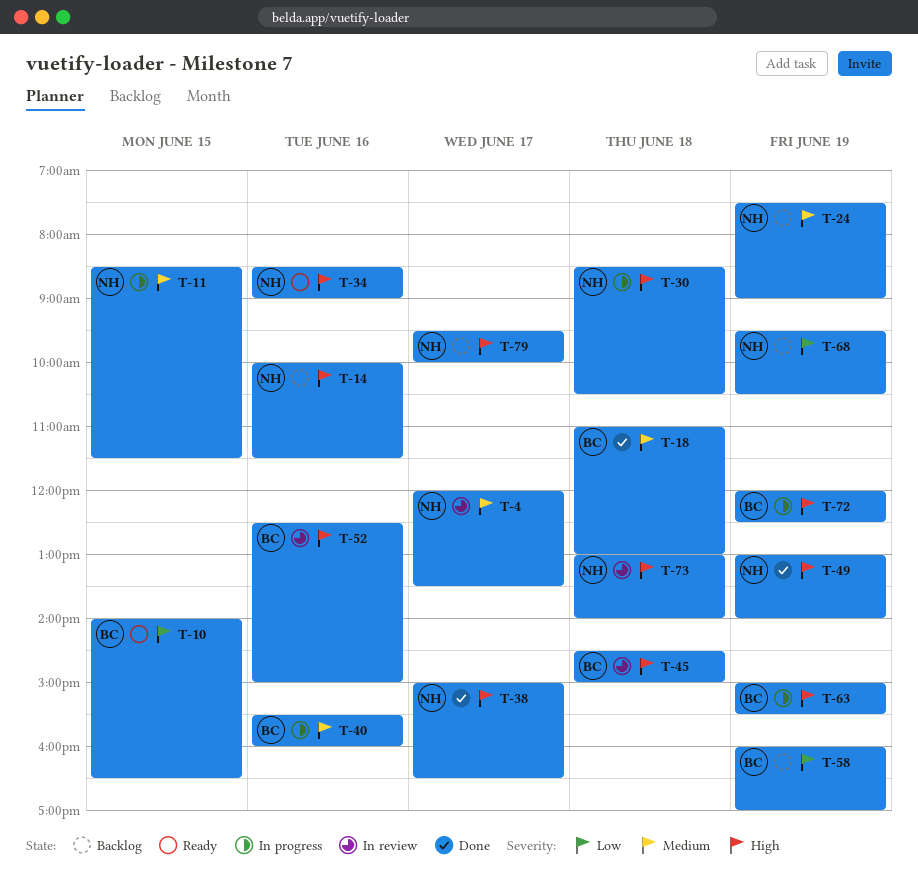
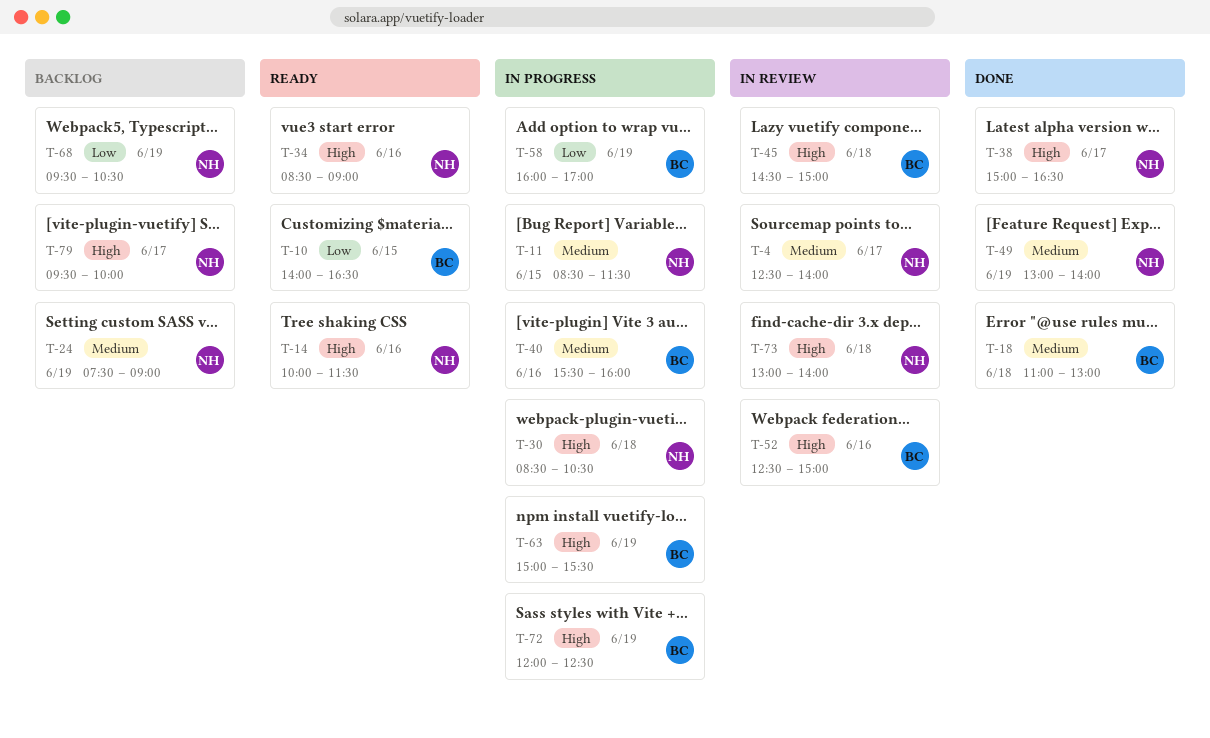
T-4, begins: 12:00 -> 12:30
T-4, ends: 13:30 -> 14:00
T-14, status: Backlog -> Ready
T-49, priority: High -> Medium
T-58, status: Backlog -> In progress

